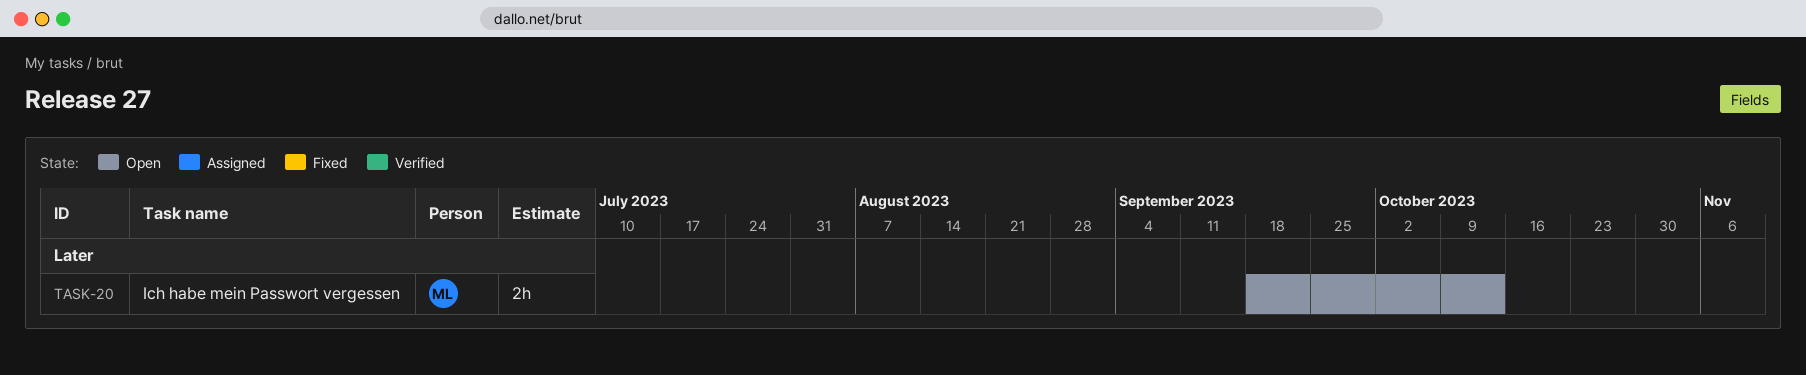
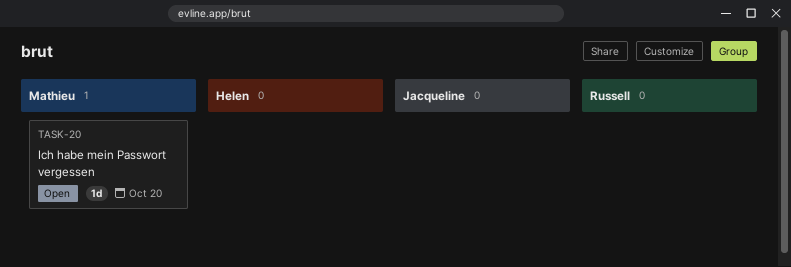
TASK-20, estimate: 2h -> 1d
TASK-20, due: Oct 13 -> Oct 20

